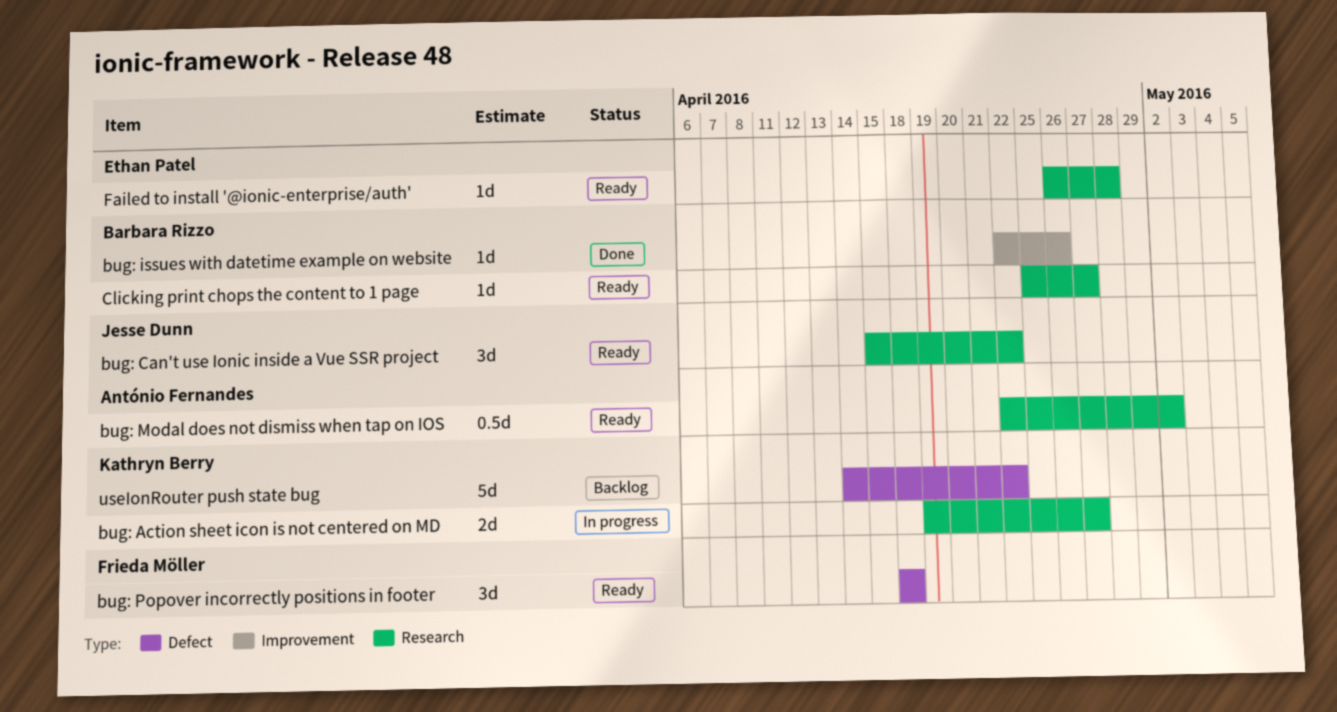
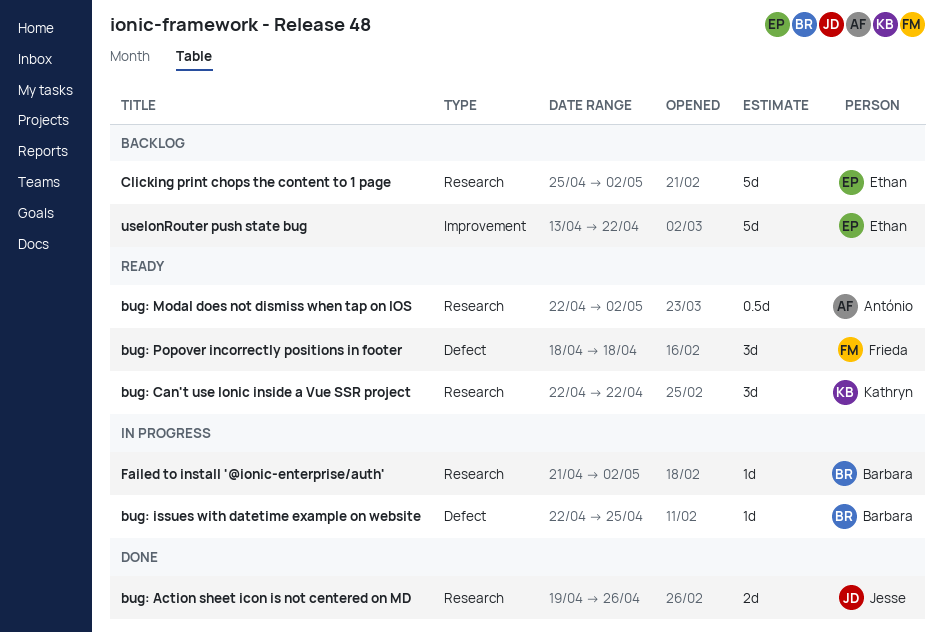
bug: Action sheet icon is not centered on MD, status: In progress -> Done
bug: Action sheet icon is not centered on MD, owner: Kathryn Berry -> Jesse Dunn
bug: Action sheet icon is not centered on MD, due: Apr 27 -> Apr 26
bug: Can't use Ionic inside a Vue SSR project, owner: Jesse Dunn -> Kathryn Berry
bug: Can't use Ionic inside a Vue SSR project, start: Apr 15 -> Apr 22
bug: issues with datetime example on website, status: Done -> In progress
bug: issues with datetime example on website, label: Improvement -> Defect
bug: issues with datetime example on website, due: Apr 26 -> Apr 25
Clicking print chops the content to 1 page, status: Ready -> Backlog
Clicking print chops the content to 1 page, owner: Barbara Rizzo -> Ethan Patel
Clicking print chops the content to 1 page, estimate: 1d -> 5d
Clicking print chops the content to 1 page, due: Apr 27 -> May 2
Failed to install '@ionic-enterprise/auth', status: Ready -> In progress
Failed to install '@ionic-enterprise/auth', owner: Ethan Patel -> Barbara Rizzo
Failed to install '@ionic-enterprise/auth', start: Apr 26 -> Apr 21
Failed to install '@ionic-enterprise/auth', due: Apr 28 -> May 2
useIonRouter push state bug, owner: Kathryn Berry -> Ethan Patel
useIonRouter push state bug, label: Defect -> Improvement
useIonRouter push state bug, start: Apr 14 -> Apr 13

